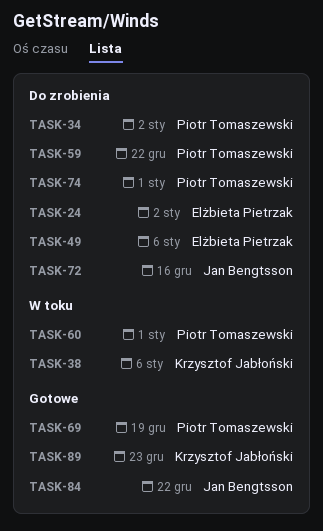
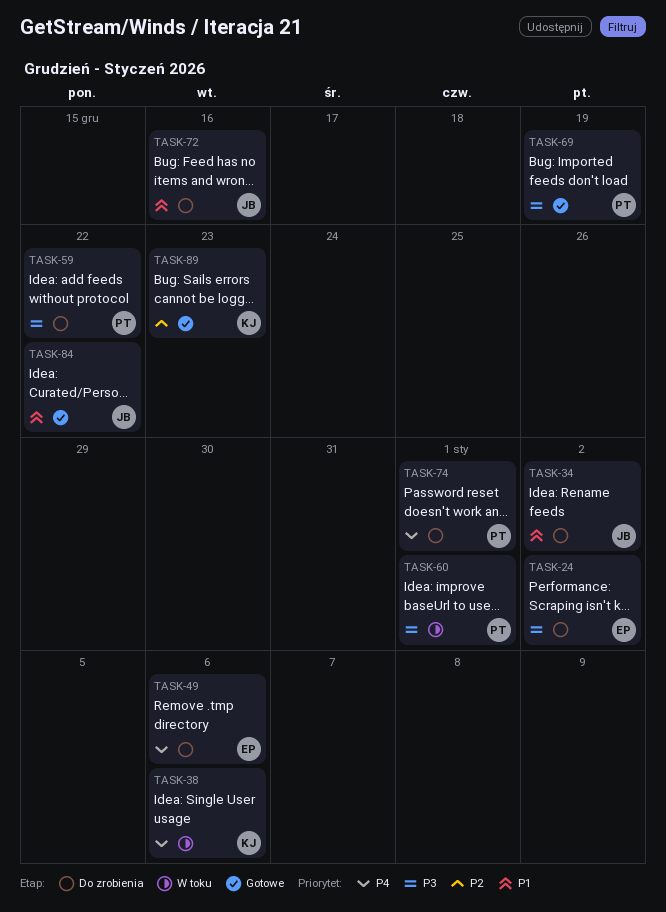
TASK-34, owner: Piotr Tomaszewski -> Jan Bengtsson

